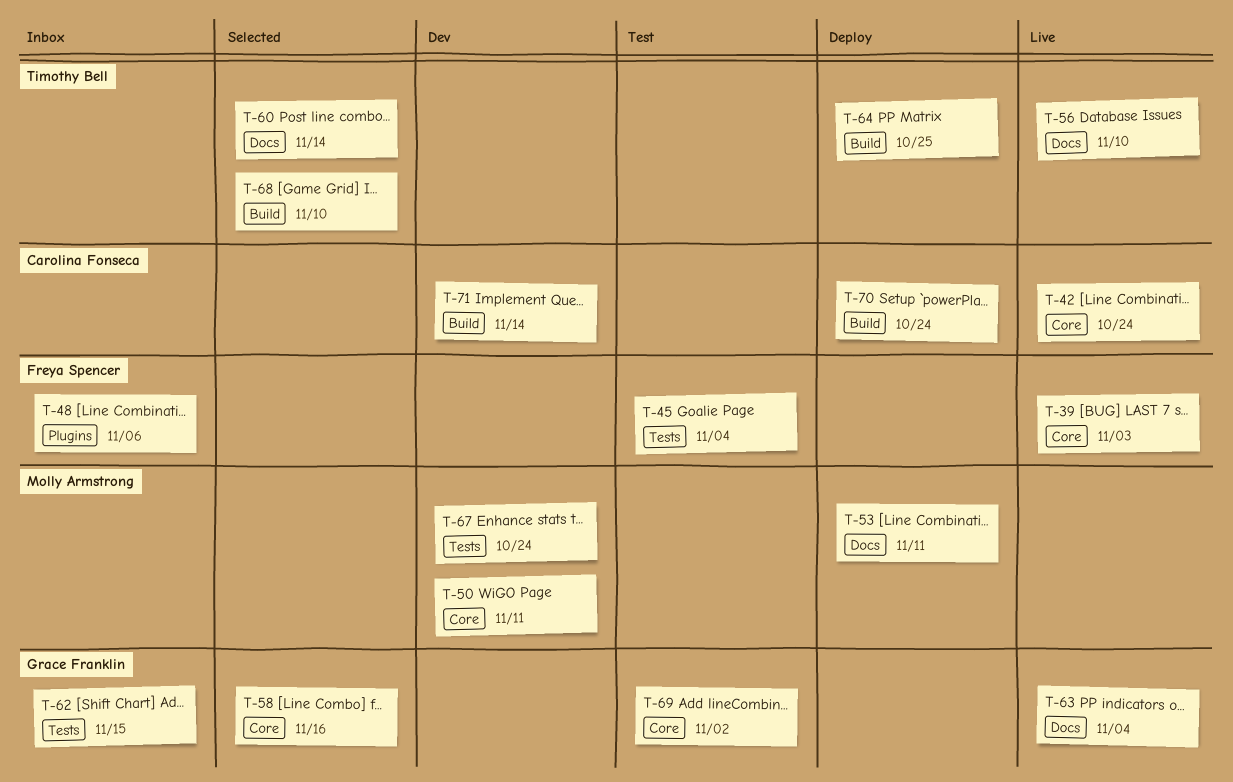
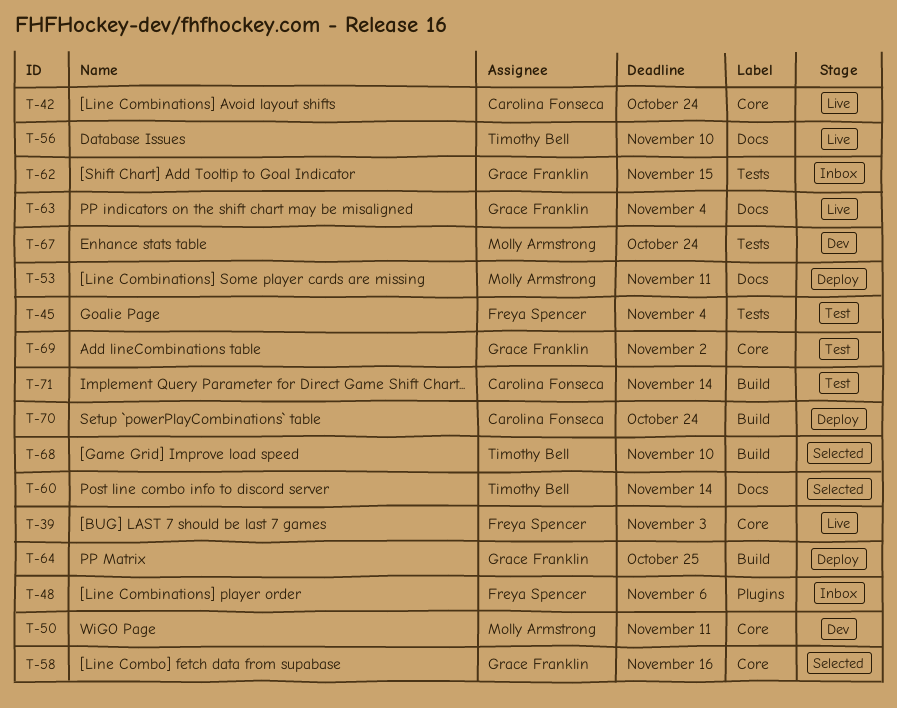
T-64, owner: Timothy Bell -> Grace Franklin
T-71, status: Dev -> Test

